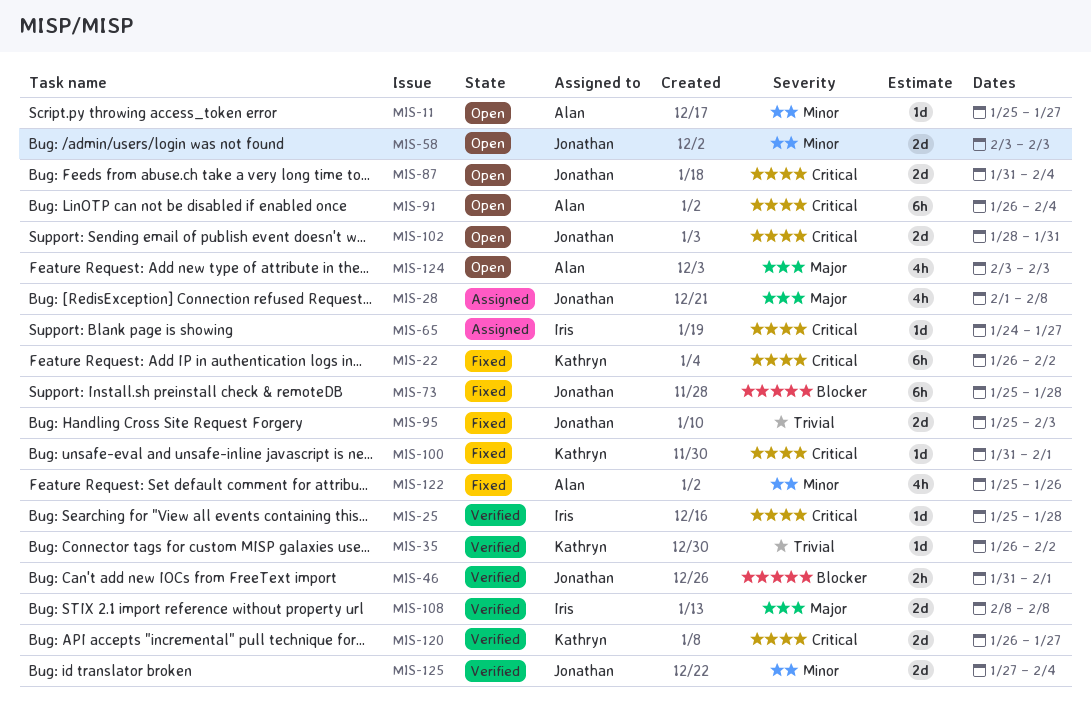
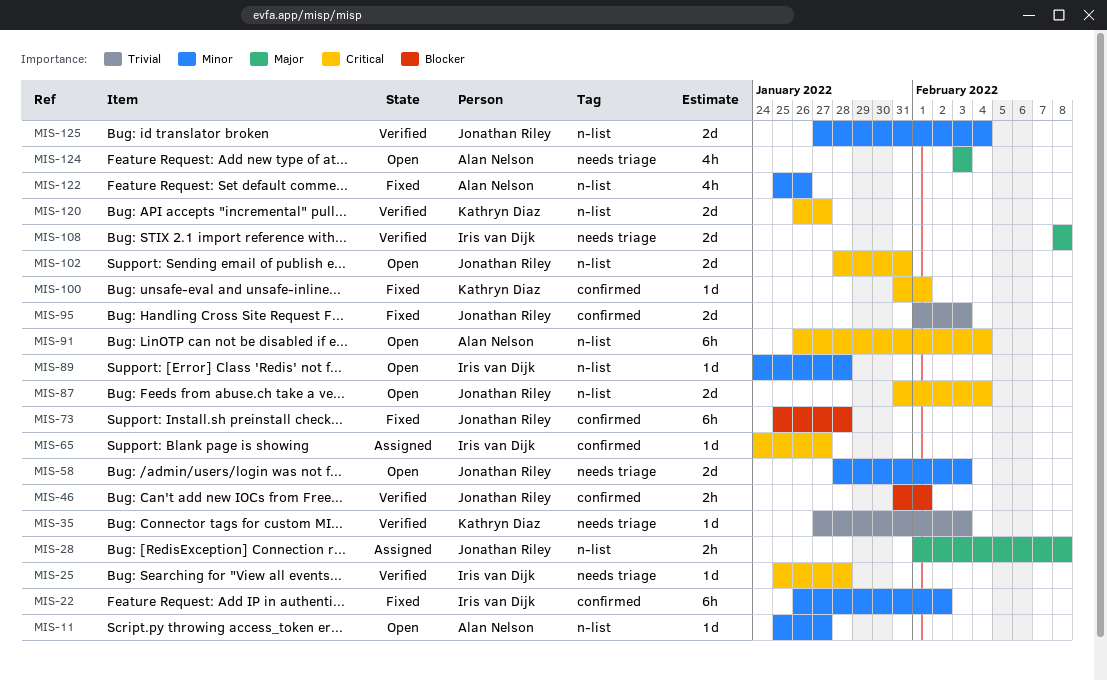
MIS-22, owner: Kathryn Diaz -> Iris van Dijk
MIS-22, priority: Critical -> Minor
MIS-28, estimate: 4h -> 2h
MIS-35, start: Jan 26 -> Jan 27
MIS-35, due: Feb 2 -> Feb 3
MIS-58, start: Feb 3 -> Jan 28
MIS-89: none -> present
MIS-95, start: Jan 25 -> Feb 1

